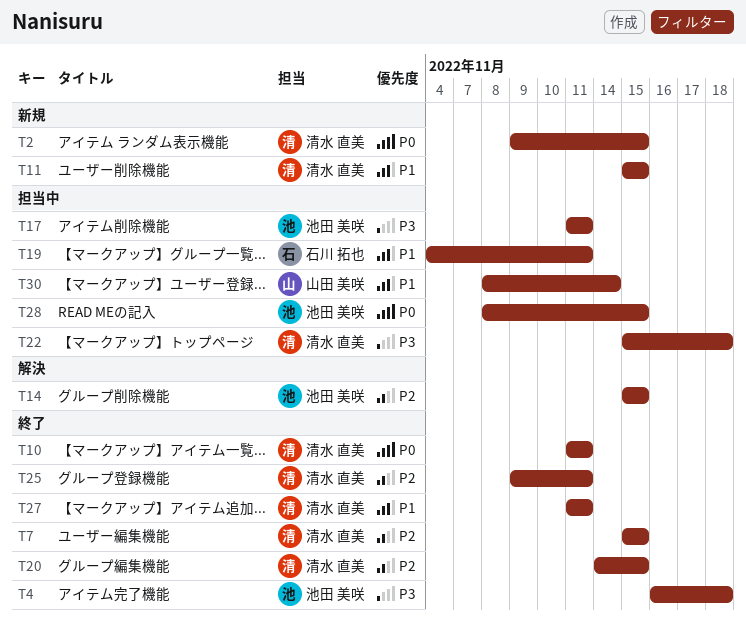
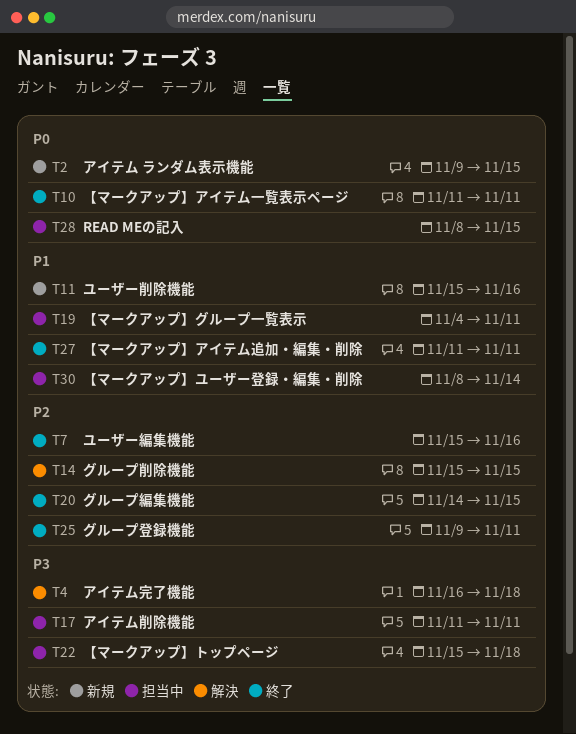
T4, status: 終了 -> 解決
T7, due: Nov 15 -> Nov 16
T11, due: Nov 15 -> Nov 16

